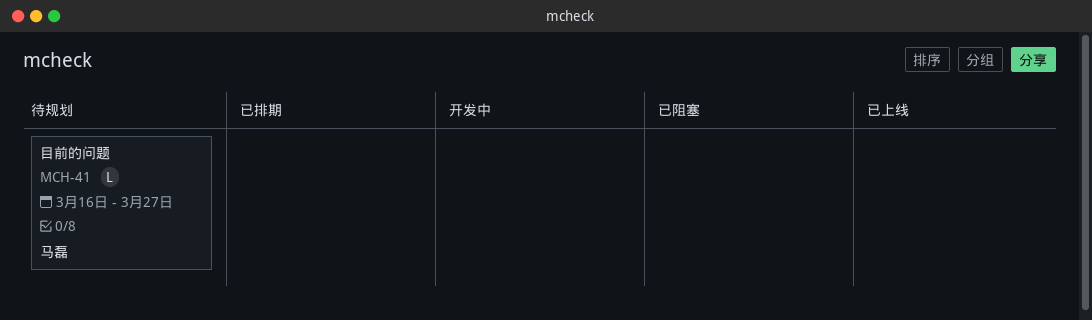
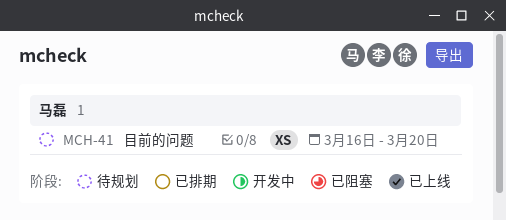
MCH-41, estimate: L -> XS
MCH-41, due: Mar 27 -> Mar 20

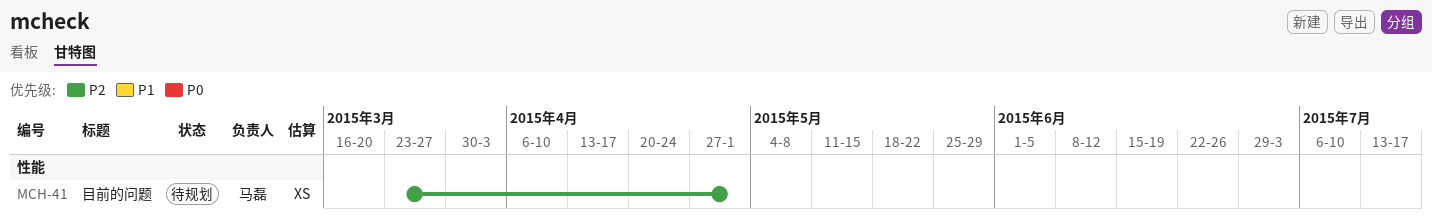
MCH-41, start: Mar 16 -> Mar 23
MCH-41, due: Mar 20 -> May 1

